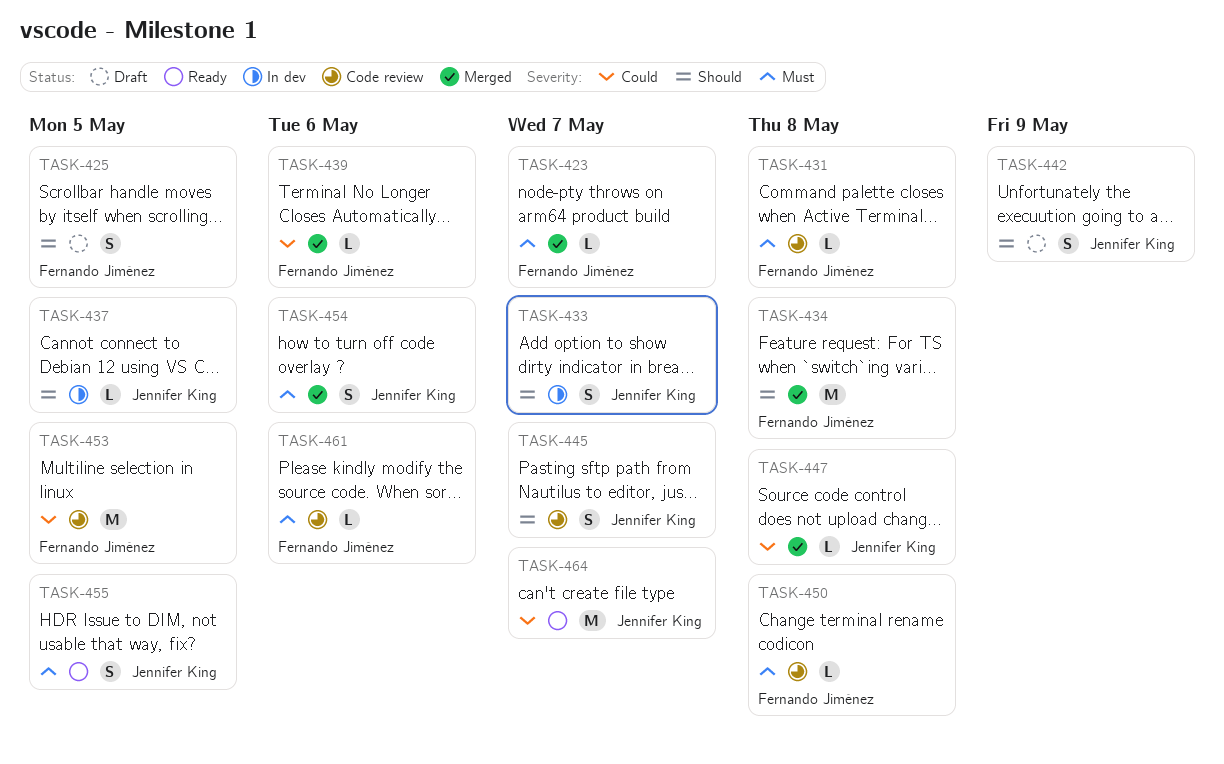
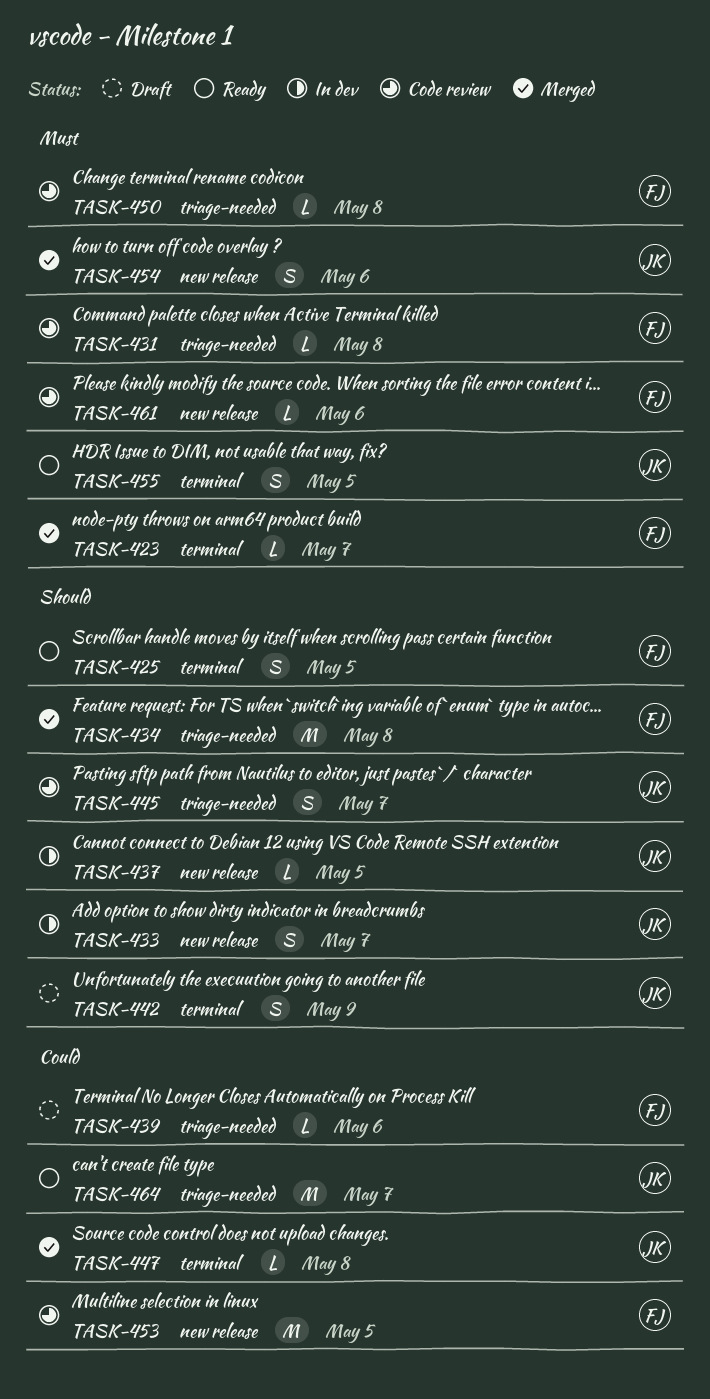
TASK-425, status: Draft -> Ready
TASK-439, status: Merged -> Draft

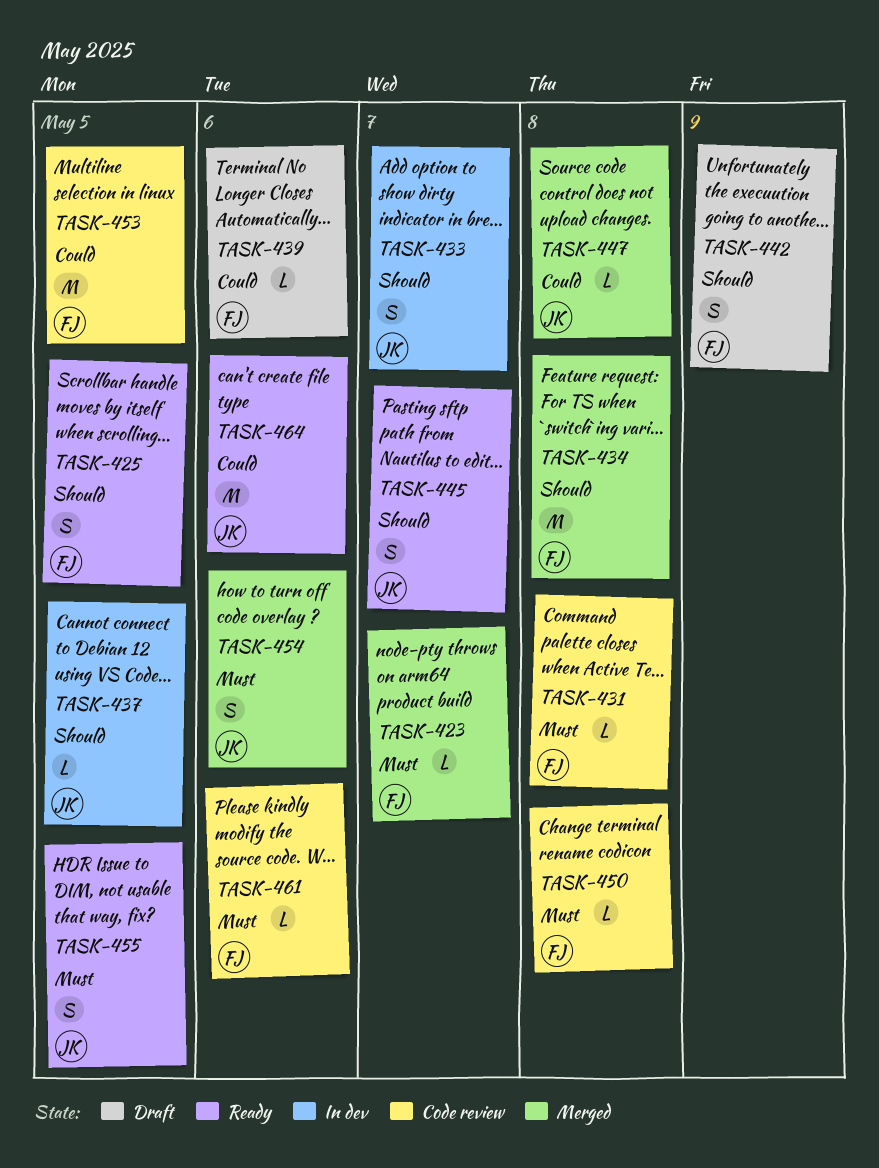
TASK-442, owner: JK -> FJ
TASK-445, status: Code review -> Ready
TASK-464, due: May 7 -> May 6

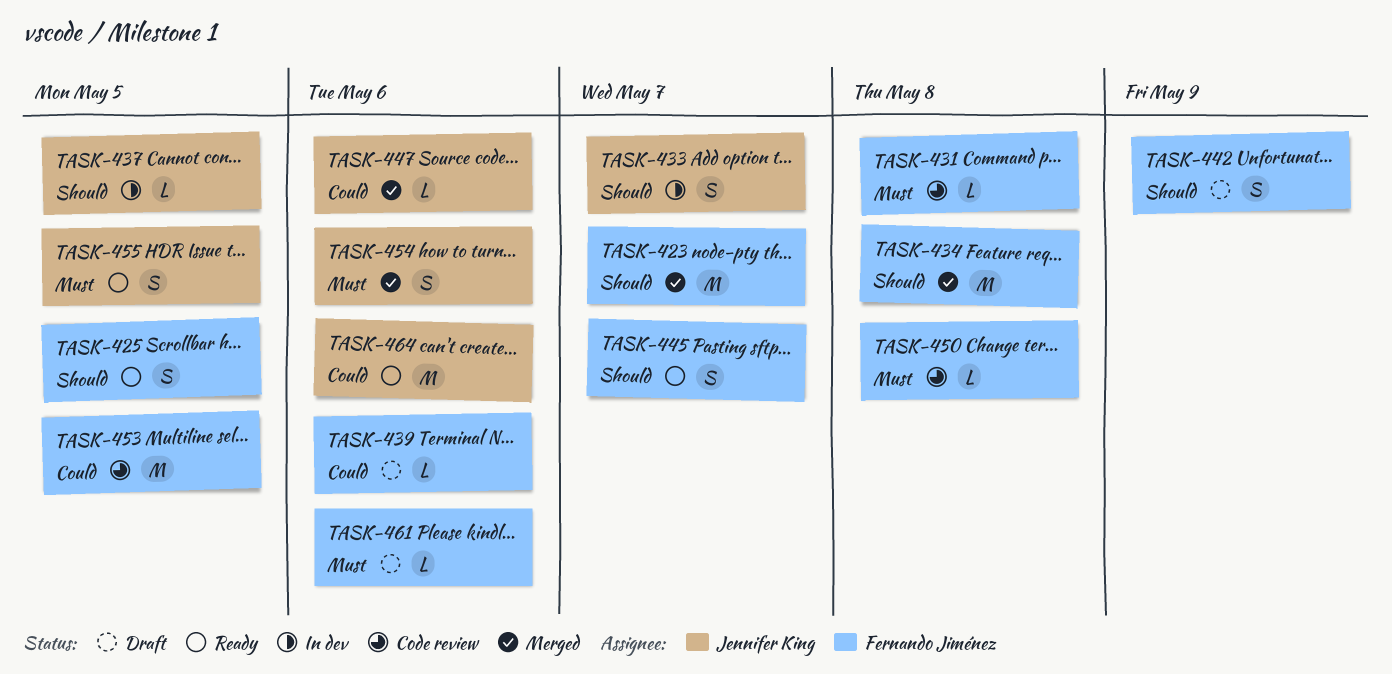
TASK-423, priority: Must -> Should
TASK-423, estimate: L -> M
TASK-445, owner: Jennifer King -> Fernando Jiménez
TASK-447, due: May 8 -> May 6
TASK-461, status: Code review -> Draft

